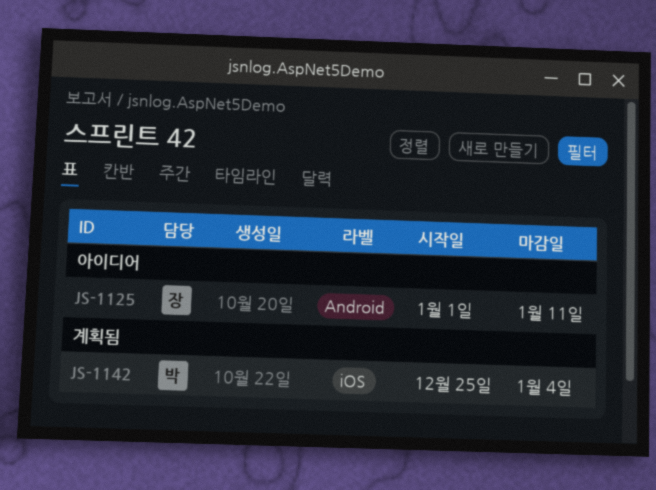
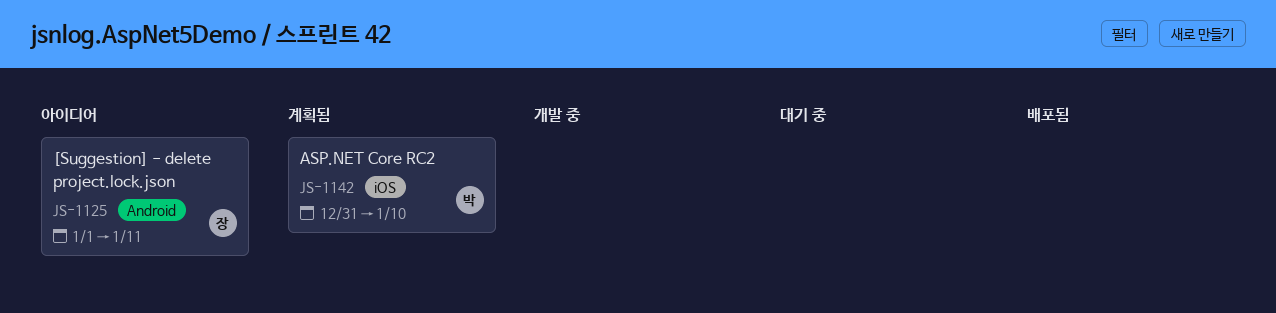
JS-1142, start: Dec 25 -> Dec 31
JS-1142, due: Jan 4 -> Jan 10

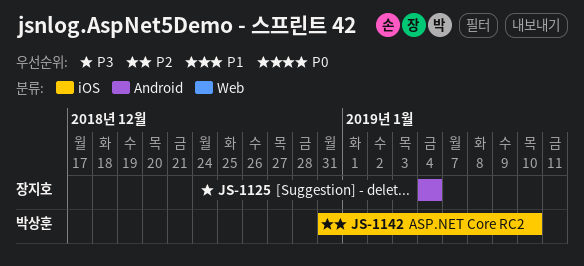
JS-1125, start: Jan 1 -> Jan 4
JS-1125, due: Jan 11 -> Jan 4

